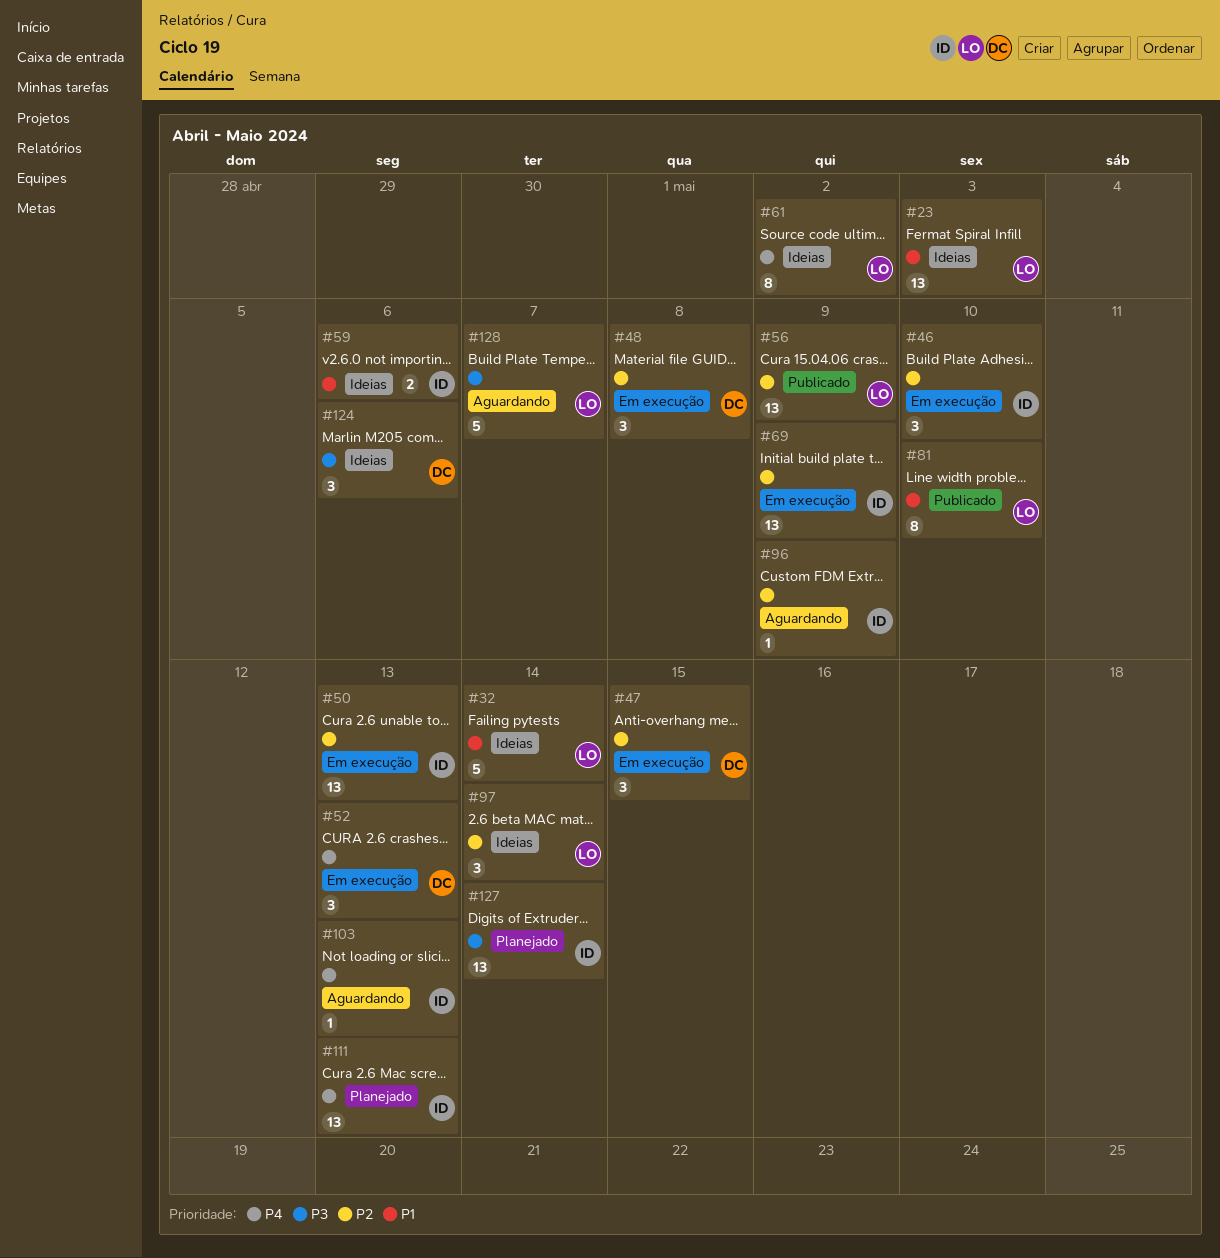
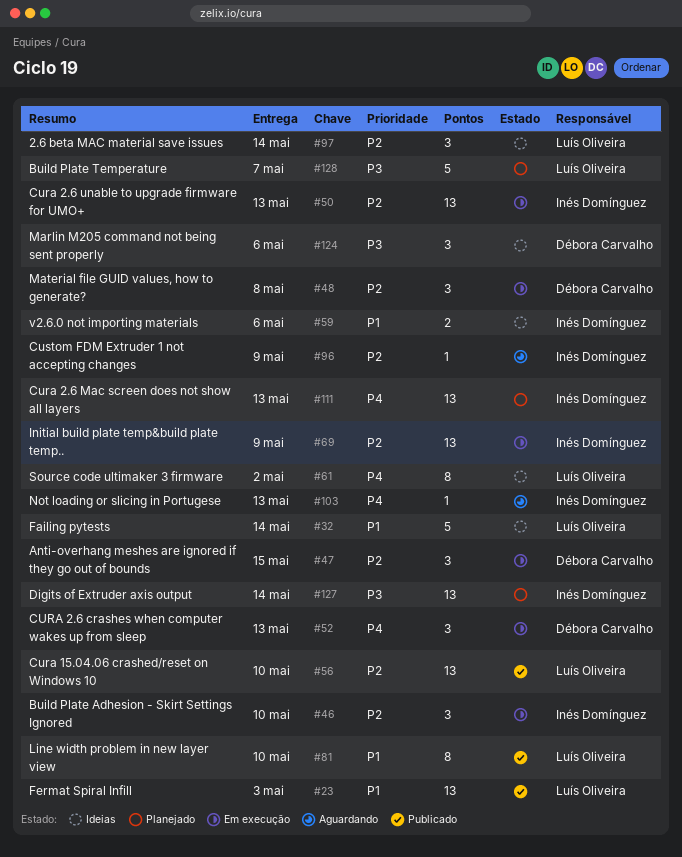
#23, status: Ideias -> Publicado
#56, due: May 9 -> May 10
#128, status: Aguardando -> Planejado

